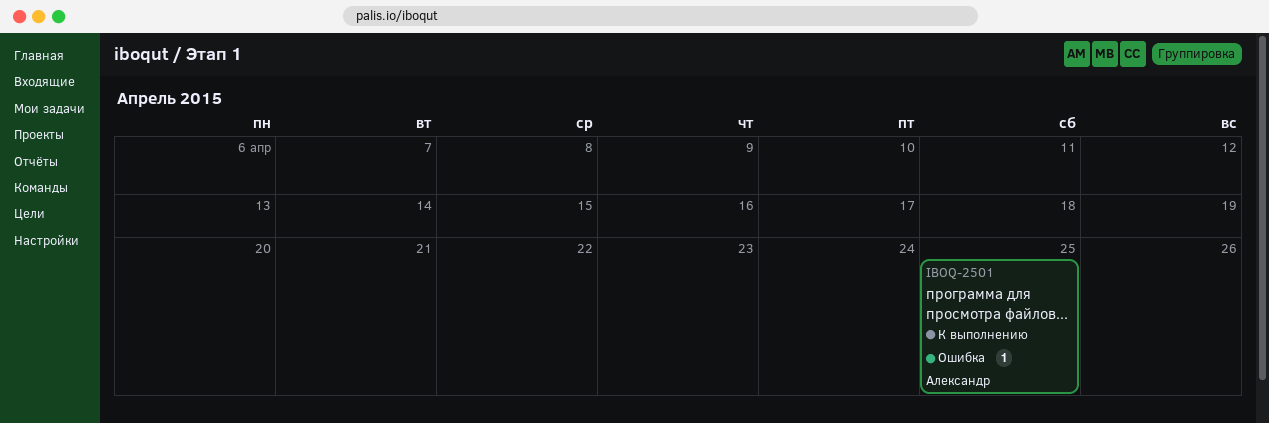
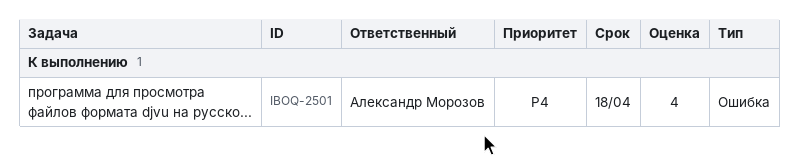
IBOQ-2501, estimate: 1 -> 4
IBOQ-2501, due: Apr 25 -> Apr 18

